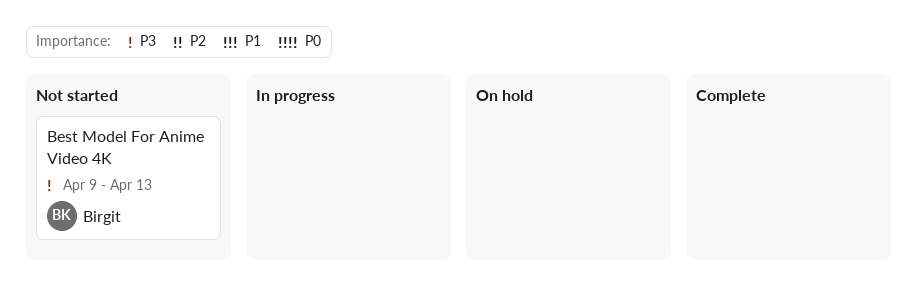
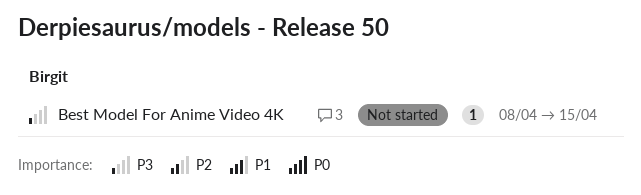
Best Model For Anime Video 4K, start: Apr 9 -> Apr 8
Best Model For Anime Video 4K, due: Apr 13 -> Apr 15

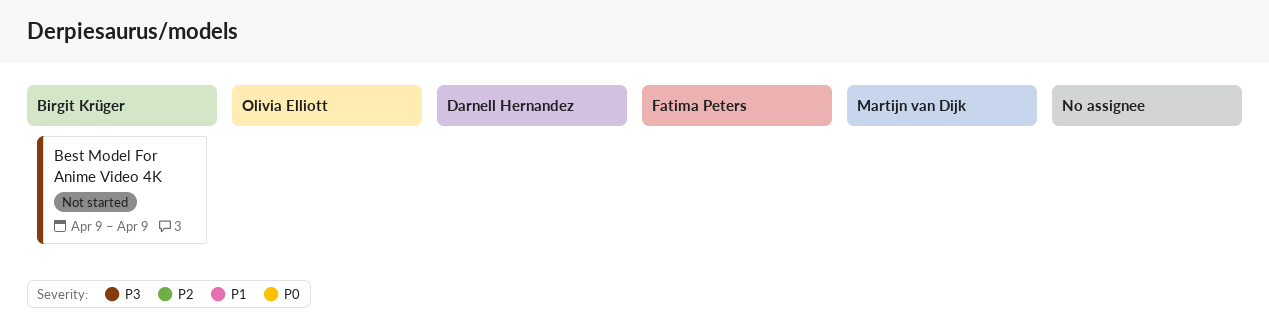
Best Model For Anime Video 4K, start: Apr 8 -> Apr 9
Best Model For Anime Video 4K, due: Apr 15 -> Apr 9

